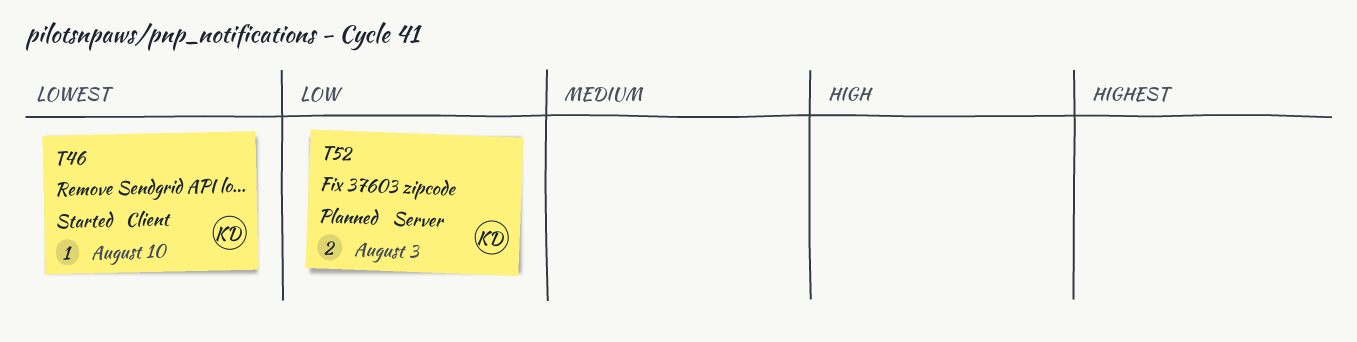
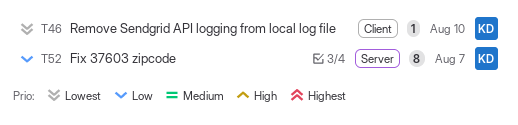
T52, estimate: 2 -> 8
T52, due: Aug 3 -> Aug 7

